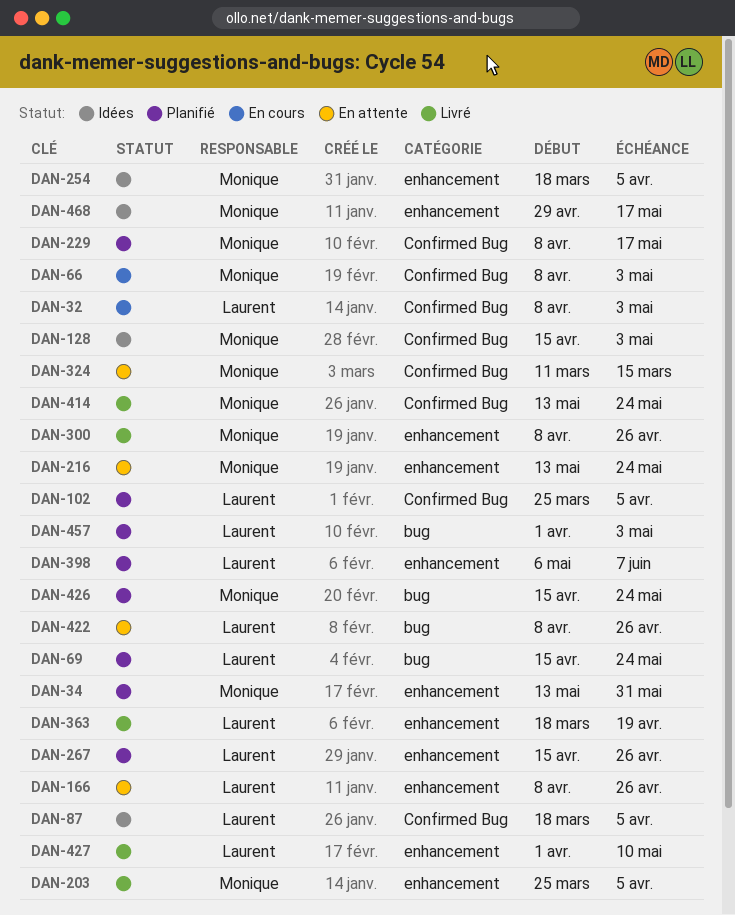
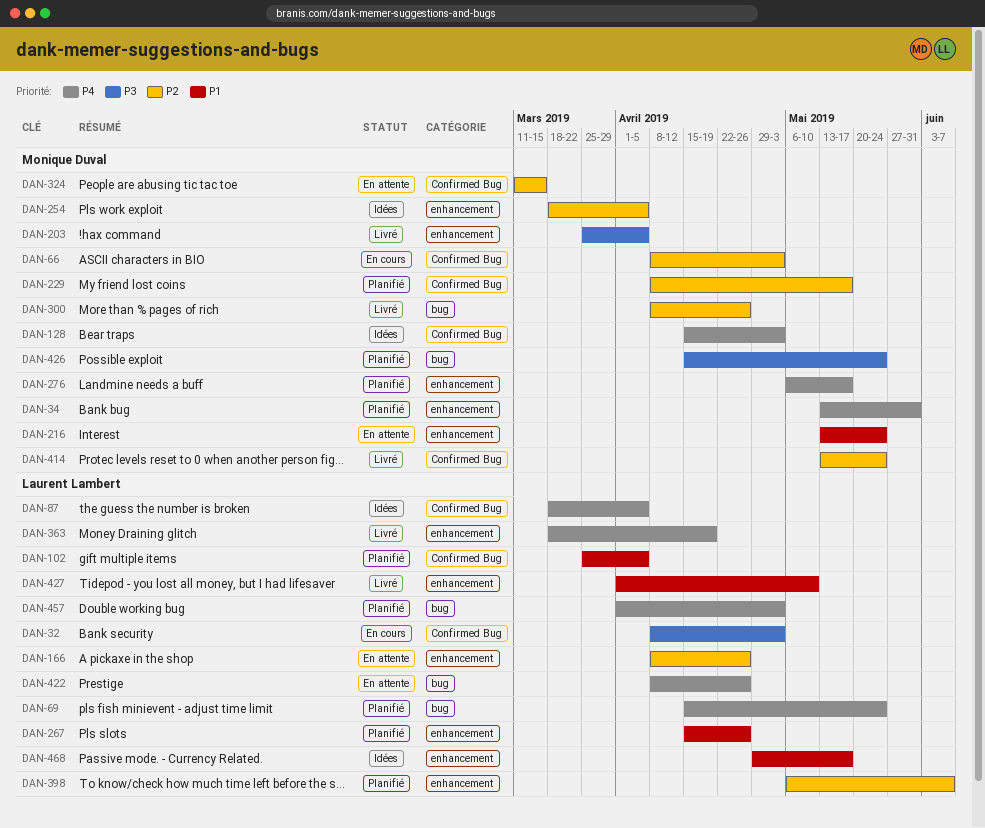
DAN-276: none -> present
DAN-300, label: enhancement -> bug
DAN-468, owner: Monique Duval -> Laurent Lambert

